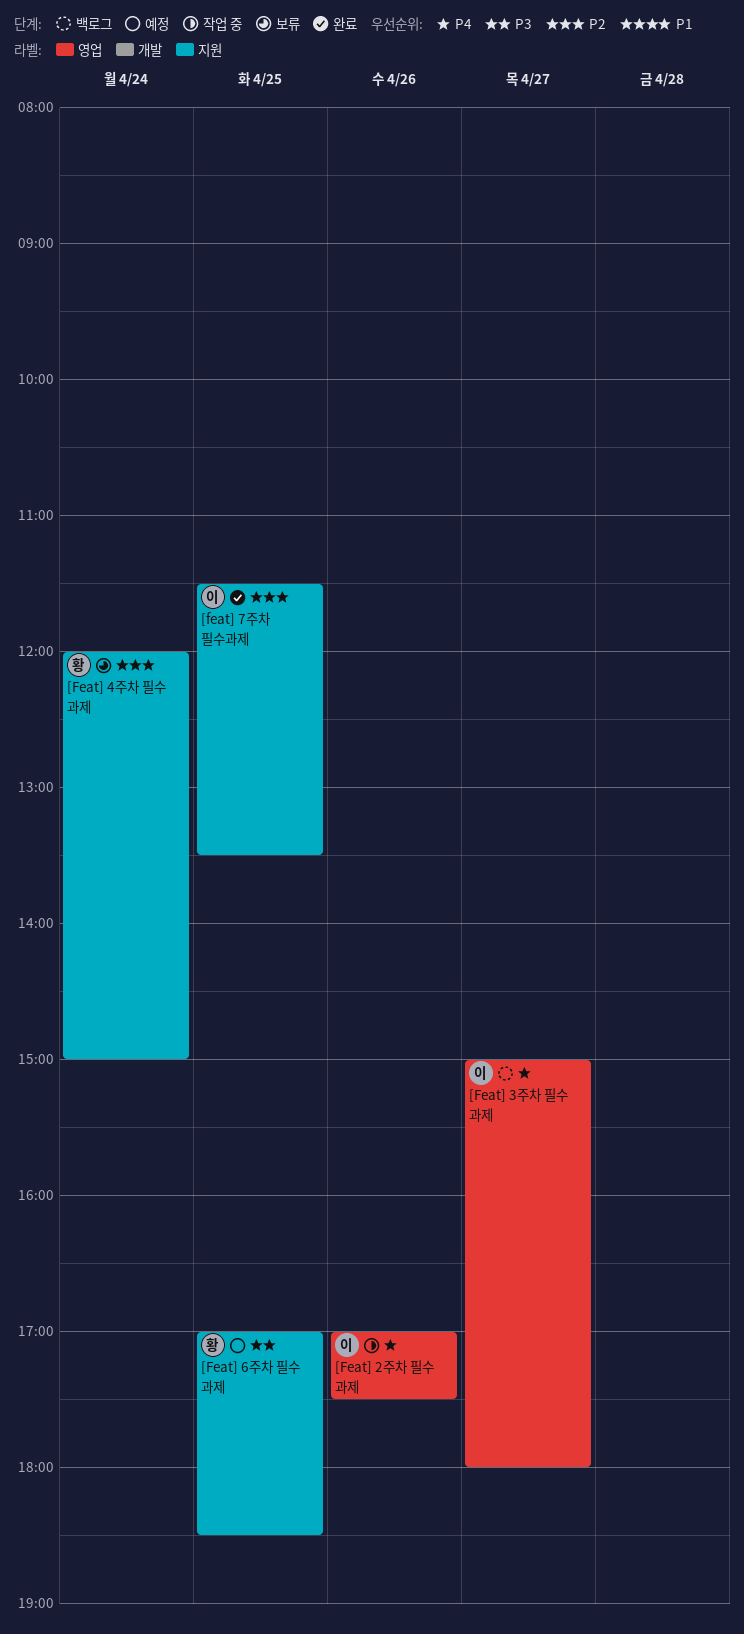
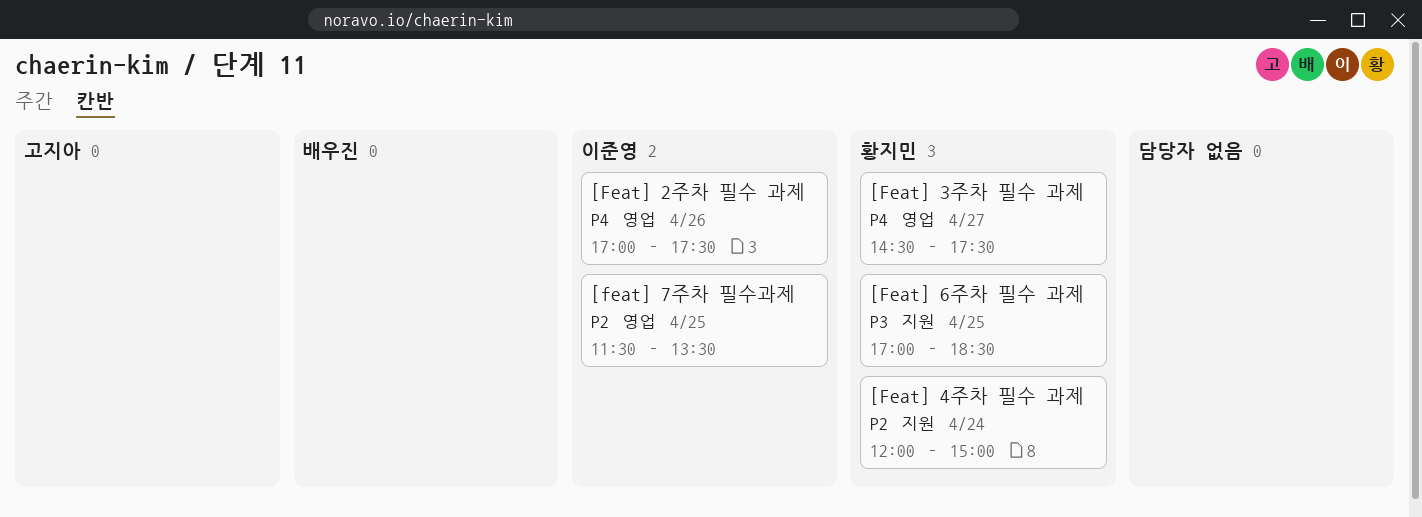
[Feat] 3주차 필수 과제, owner: 이준영 -> 황지민
[Feat] 3주차 필수 과제, begins: 15:00 -> 14:30
[Feat] 3주차 필수 과제, ends: 18:00 -> 17:30
[feat] 7주차 필수과제, label: 지원 -> 영업

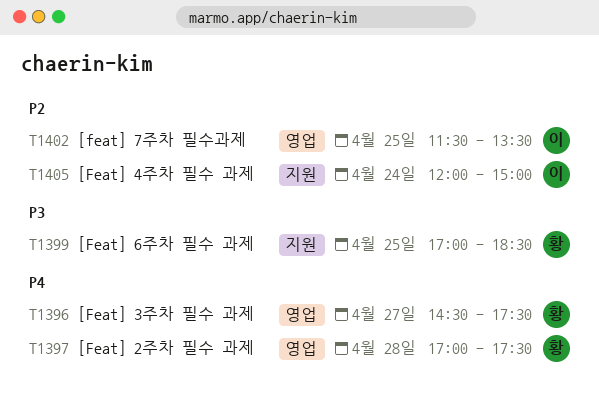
[Feat] 2주차 필수 과제, owner: 이준영 -> 황지민
[Feat] 2주차 필수 과제, day: Apr 26 -> Apr 28
[Feat] 4주차 필수 과제, owner: 황지민 -> 이준영

